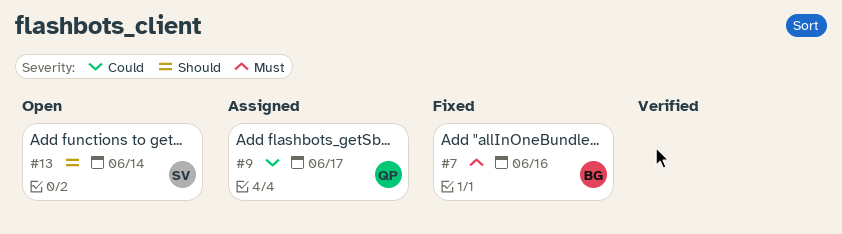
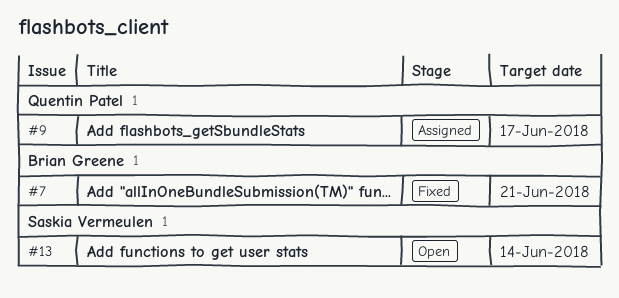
#7, due: Jun 16 -> Jun 21

